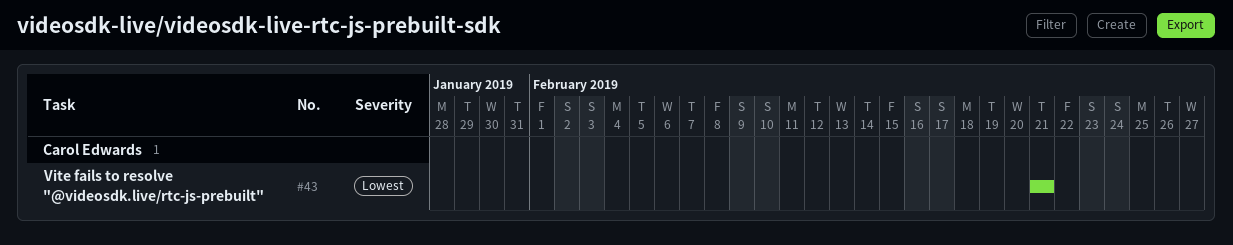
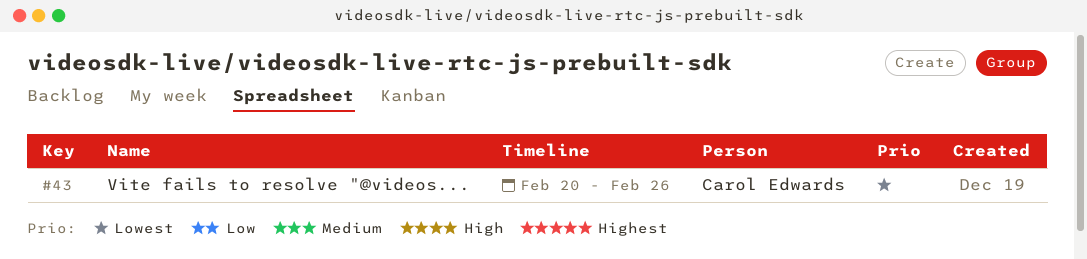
#43, start: Feb 21 -> Feb 20
#43, due: Feb 21 -> Feb 26

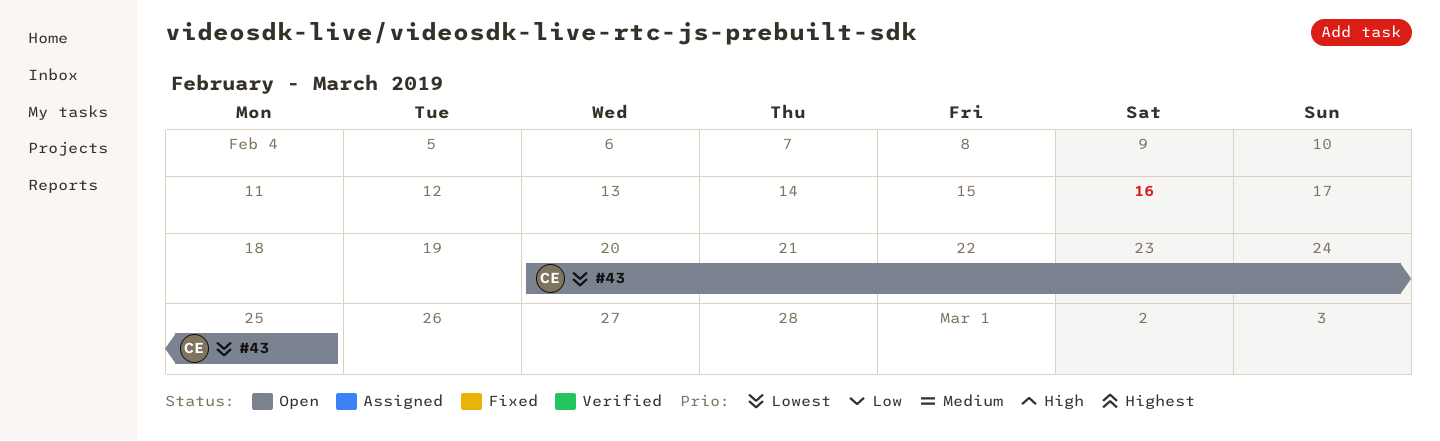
#43, due: Feb 26 -> Feb 25

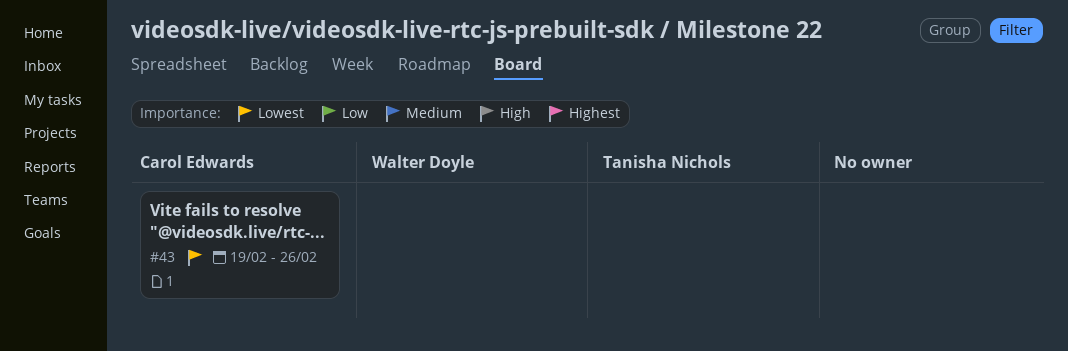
#43, start: Feb 20 -> Feb 19
#43, due: Feb 25 -> Feb 26

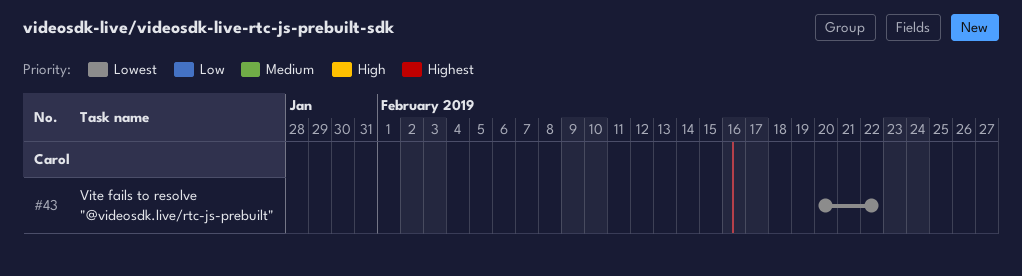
#43, start: Feb 19 -> Feb 20
#43, due: Feb 26 -> Feb 22

